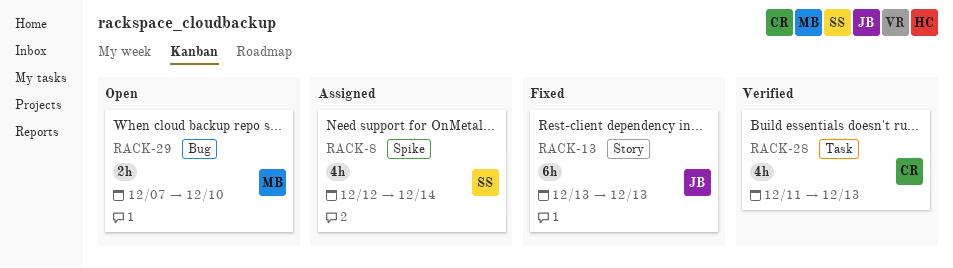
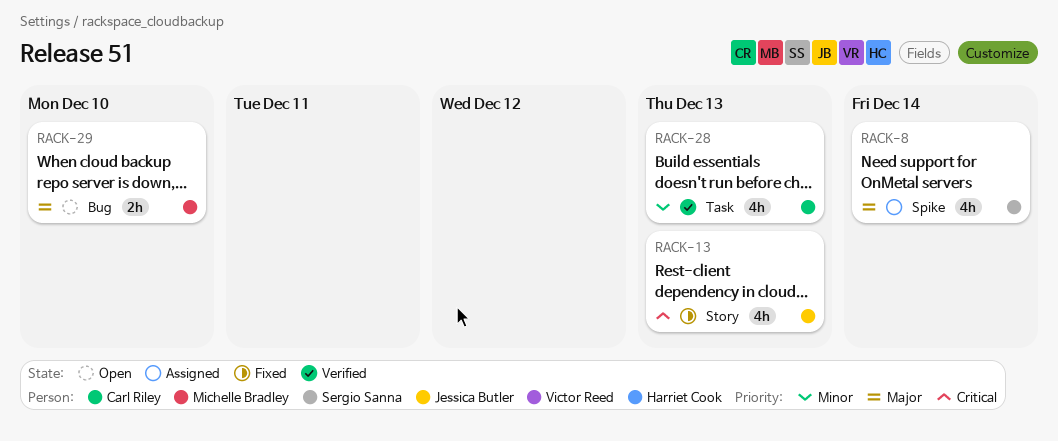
RACK-13, estimate: 6h -> 4h

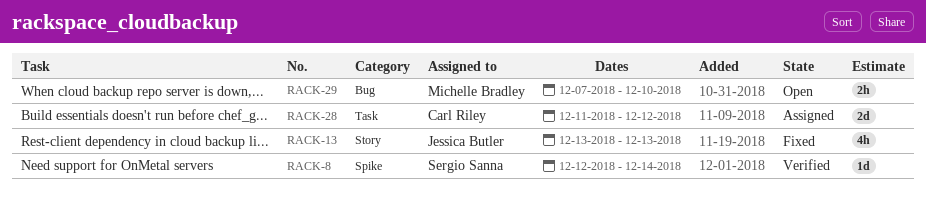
RACK-8, status: Assigned -> Verified
RACK-8, estimate: 4h -> 1d
RACK-28, status: Verified -> Assigned
RACK-28, estimate: 4h -> 2d
RACK-28, due: Dec 13 -> Dec 12

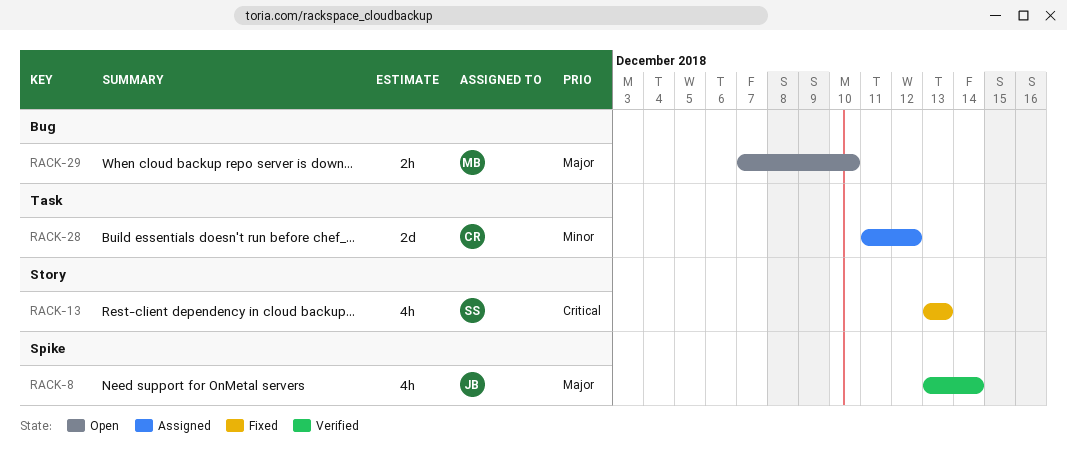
RACK-8, owner: Sergio Sanna -> Jessica Butler
RACK-8, estimate: 1d -> 4h
RACK-8, start: Dec 12 -> Dec 13
RACK-13, owner: Jessica Butler -> Sergio Sanna

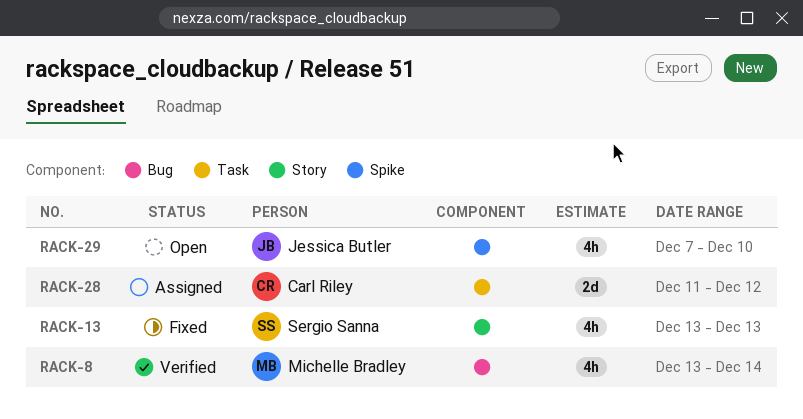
RACK-8, owner: Jessica Butler -> Michelle Bradley
RACK-8, label: Spike -> Bug
RACK-29, owner: Michelle Bradley -> Jessica Butler
RACK-29, label: Bug -> Spike
RACK-29, estimate: 2h -> 4h

